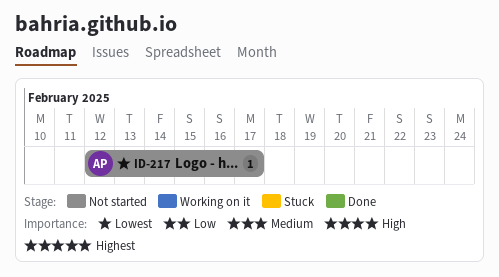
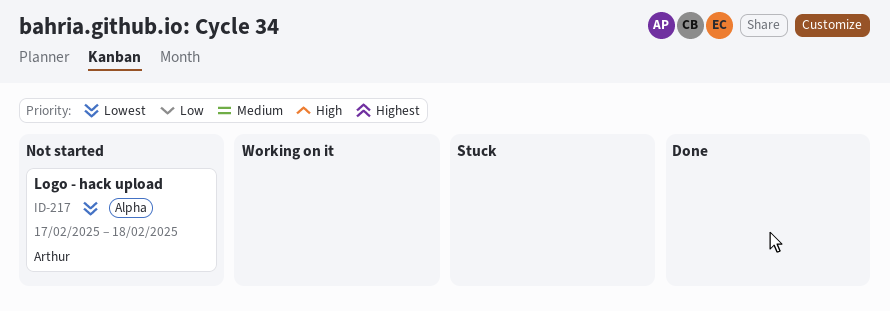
ID-217, start: Feb 12 -> Feb 17
ID-217, due: Feb 17 -> Feb 18

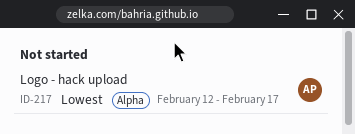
ID-217, start: Feb 17 -> Feb 12
ID-217, due: Feb 18 -> Feb 17

